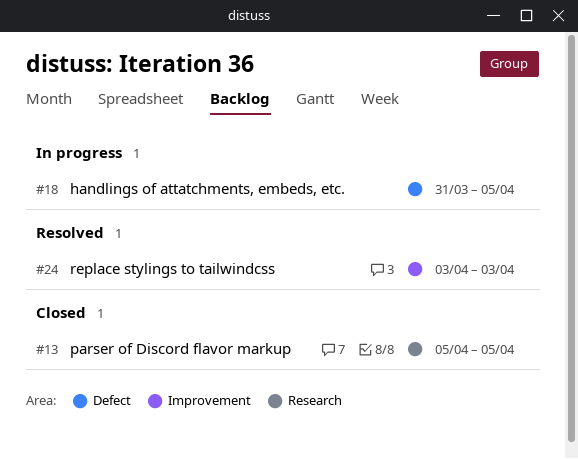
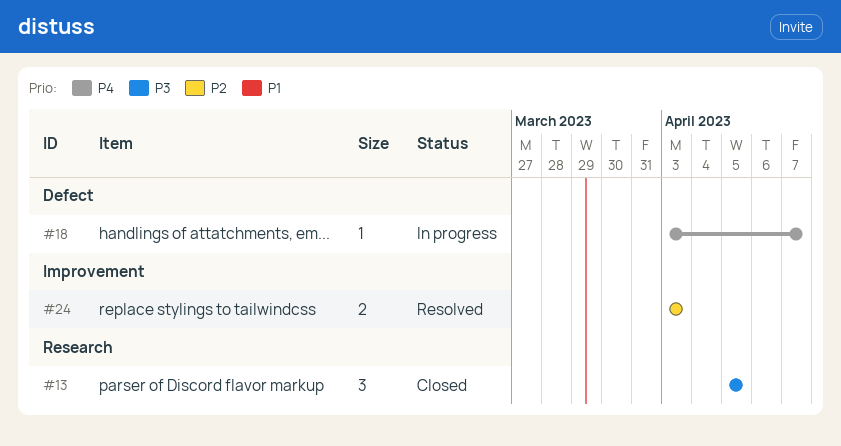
#18, start: Mar 31 -> Apr 3
#18, due: Apr 5 -> Apr 7

